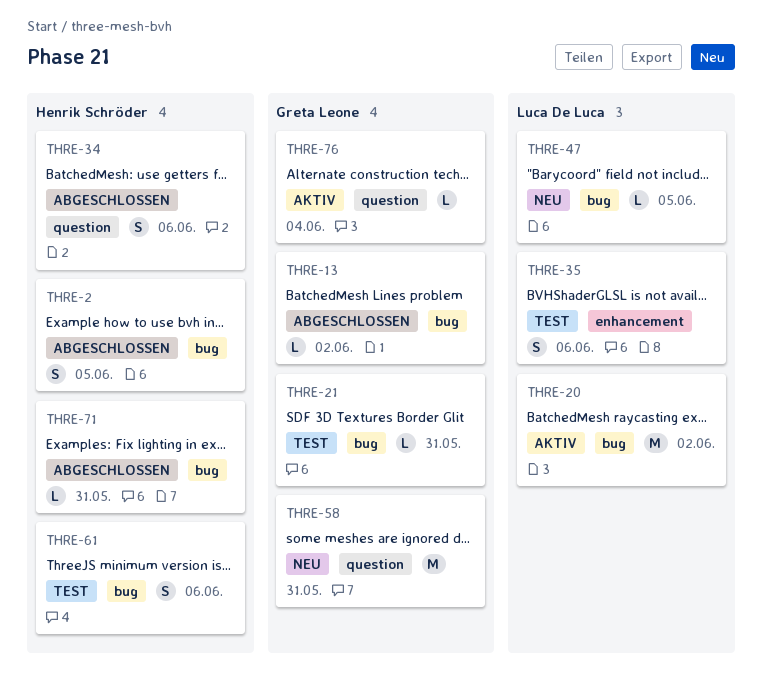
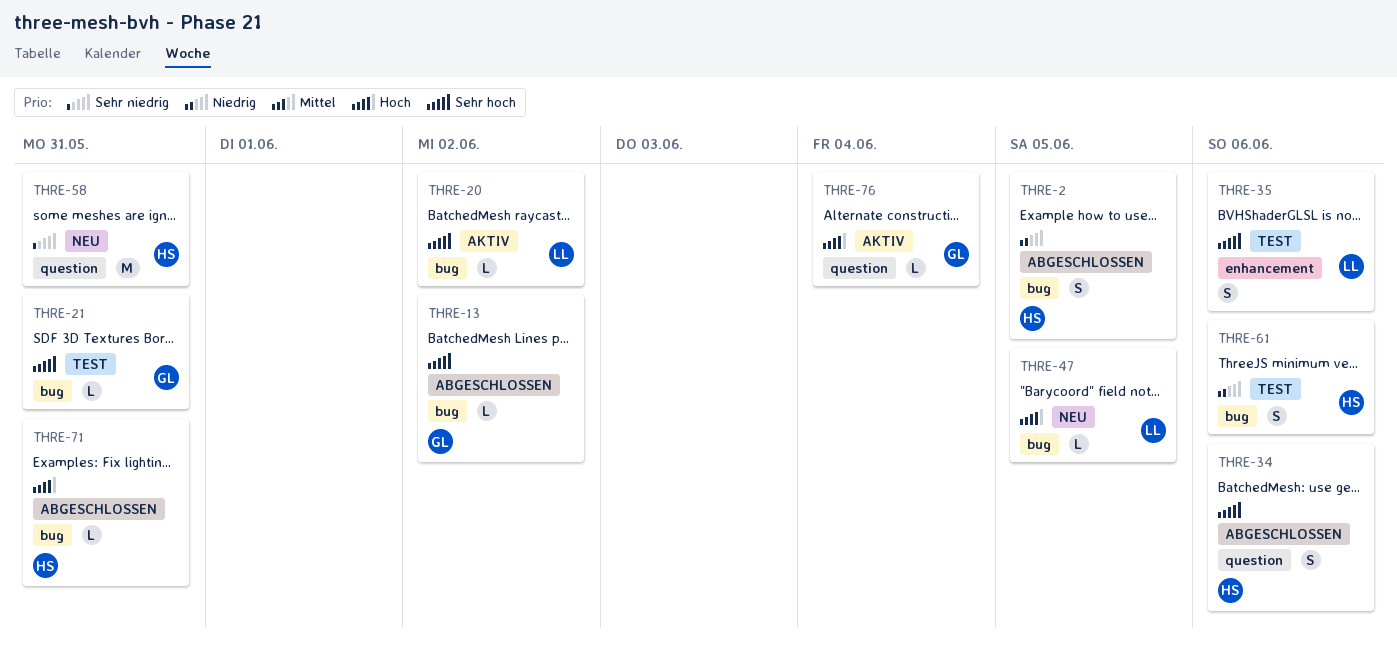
THRE-20, estimate: M -> L
THRE-58, owner: Greta Leone -> Henrik Schröder

